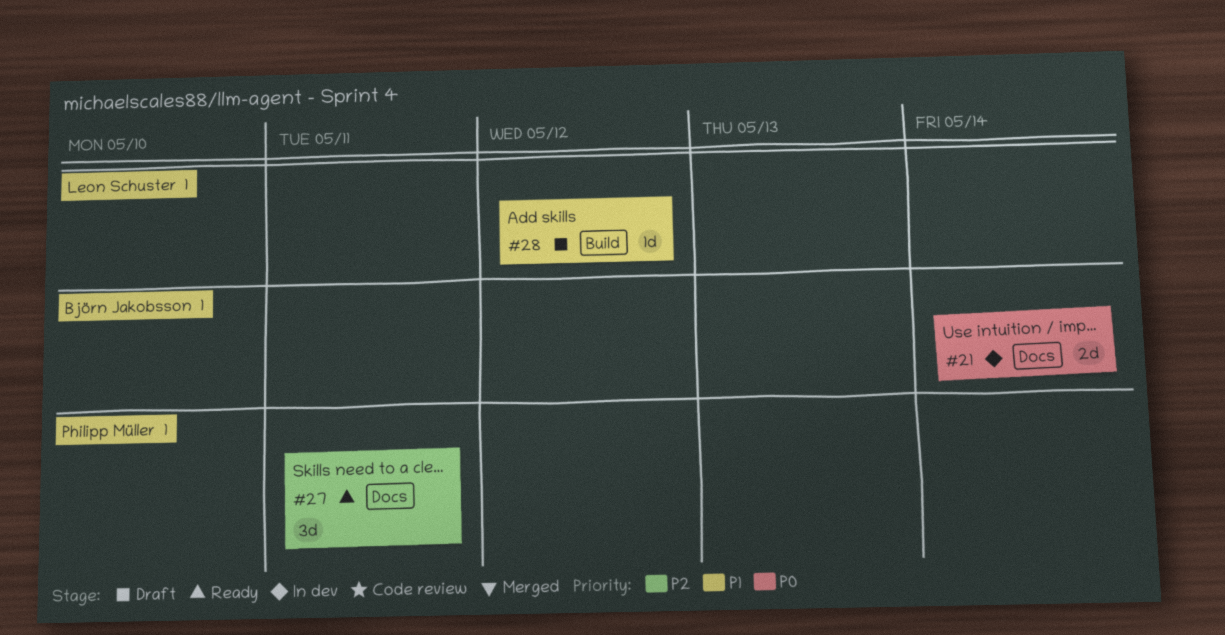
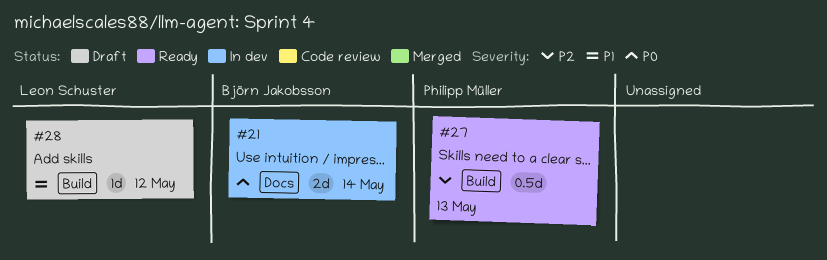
#27, label: Docs -> Build
#27, estimate: 3d -> 0.5d
#27, due: May 11 -> May 13

